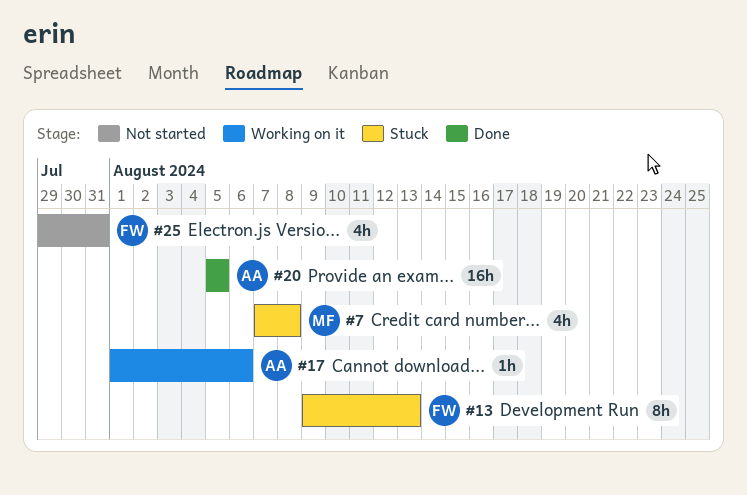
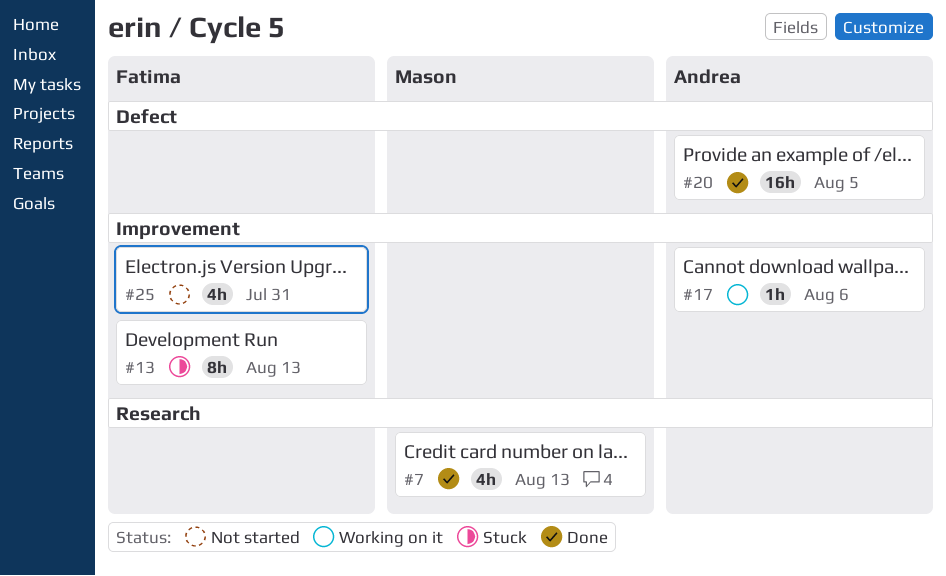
#7, status: Stuck -> Done
#7, due: Aug 8 -> Aug 13

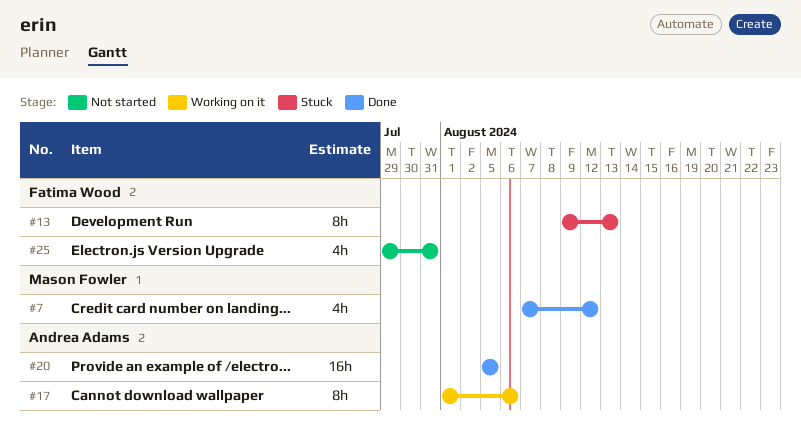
#7, due: Aug 13 -> Aug 12
#17, estimate: 1h -> 8h

